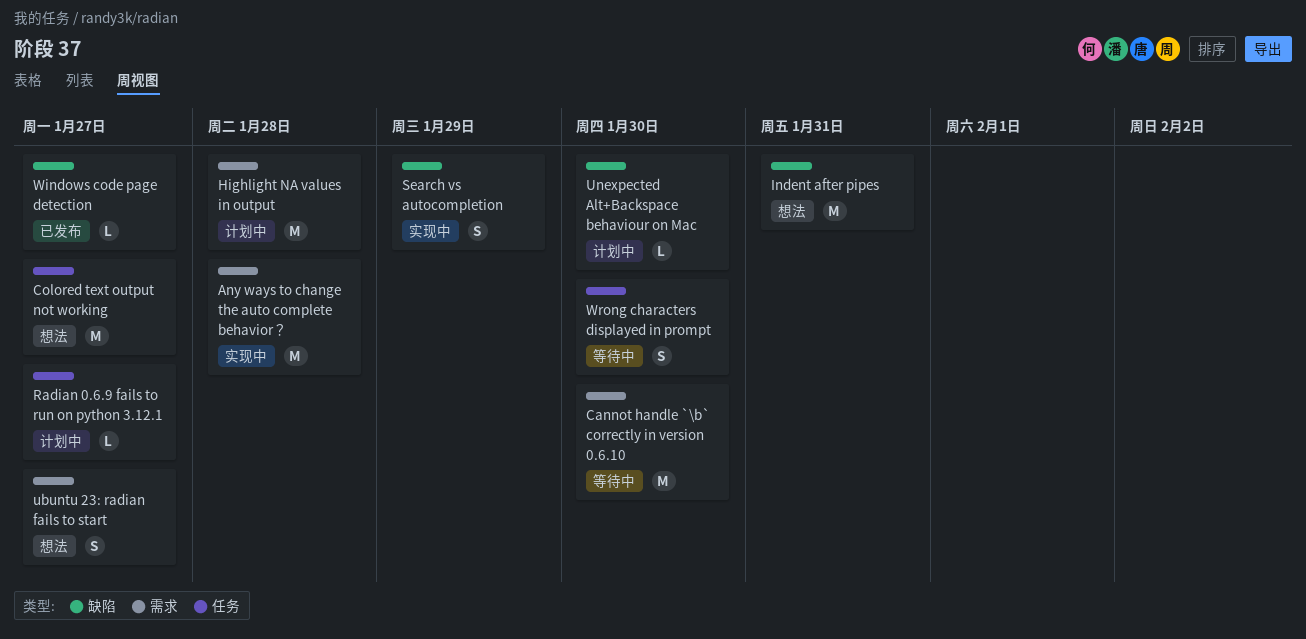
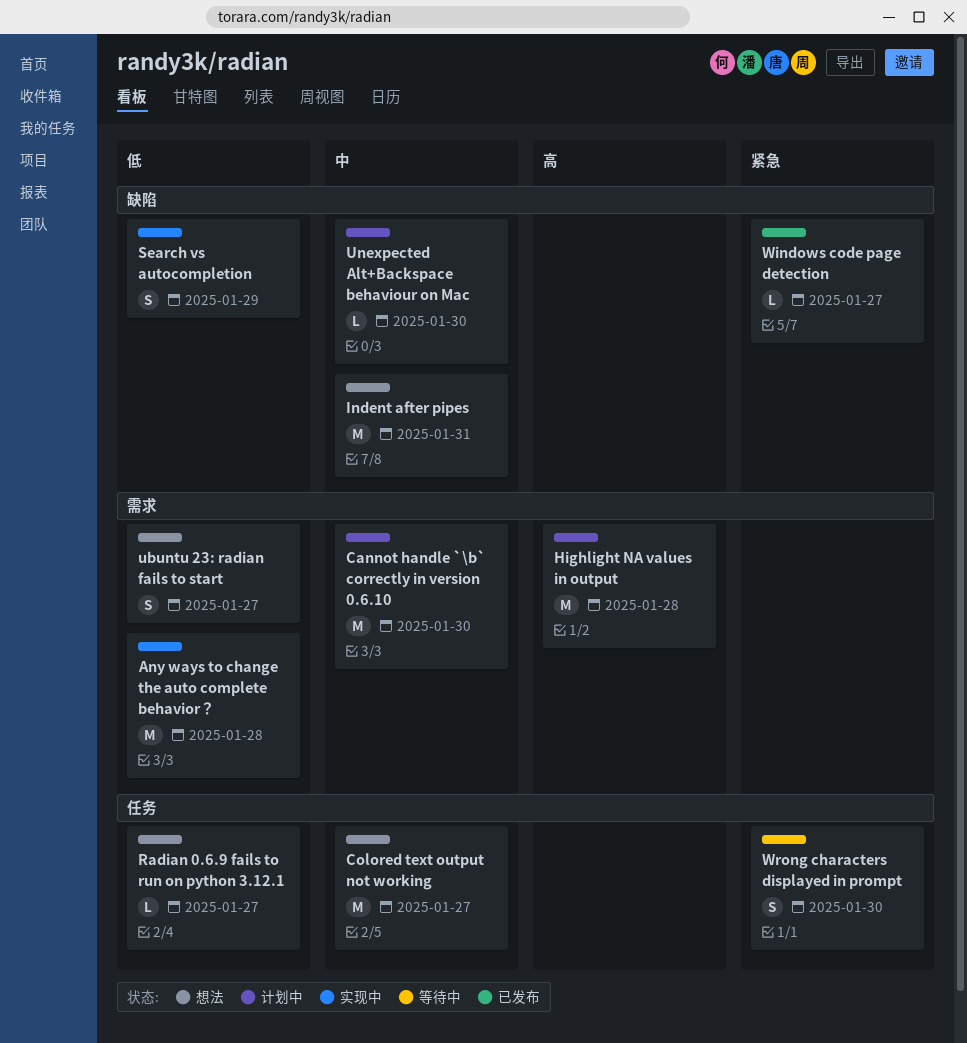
Cannot handle `\b` correctly in version 0.6.10, status: 等待中 -> 计划中
Radian 0.6.9 fails to run on python 3.12.1, status: 计划中 -> 想法

